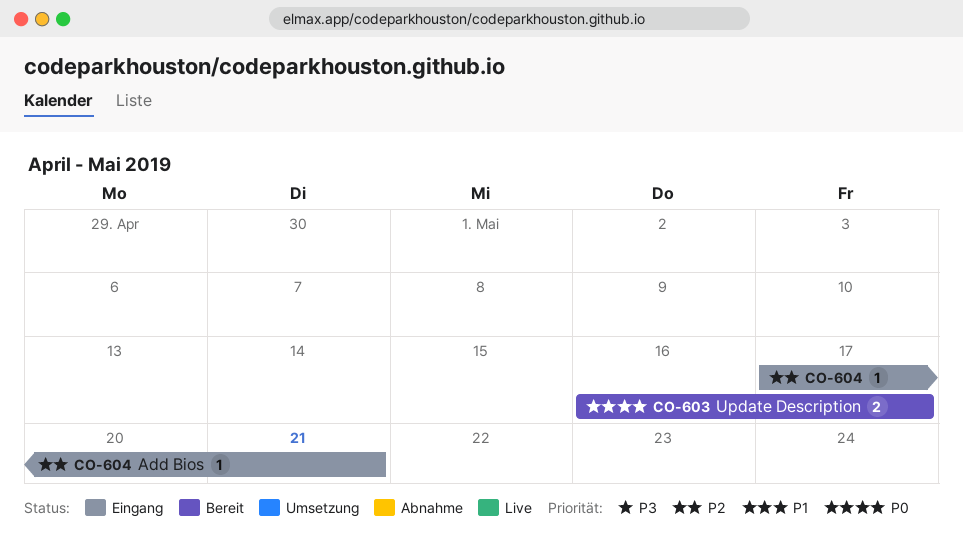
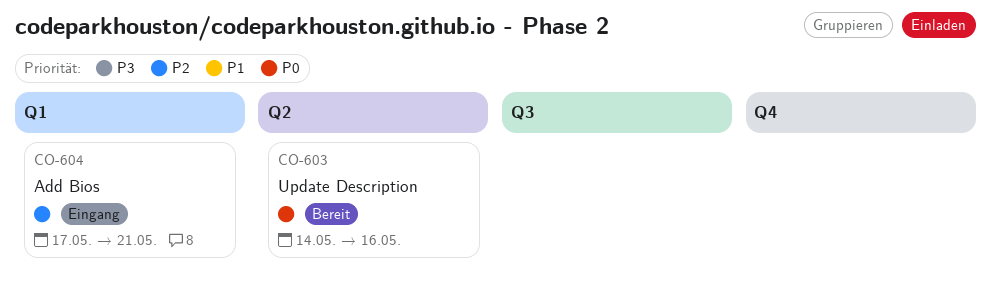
CO-603, start: May 16 -> May 14
CO-603, due: May 17 -> May 16

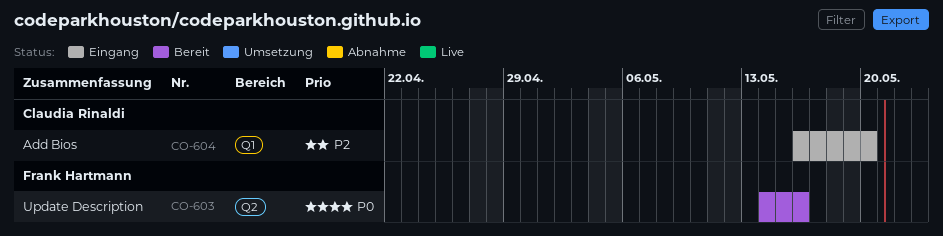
CO-604, start: May 17 -> May 16
CO-604, due: May 21 -> May 20

